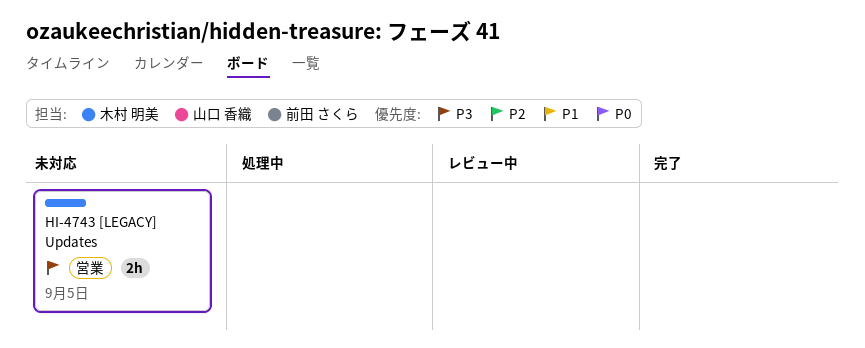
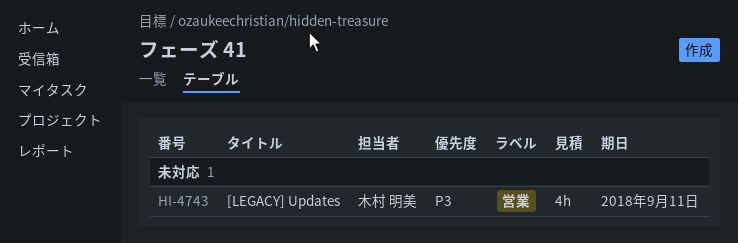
HI-4743, estimate: 2h -> 4h
HI-4743, due: Sep 5 -> Sep 11

